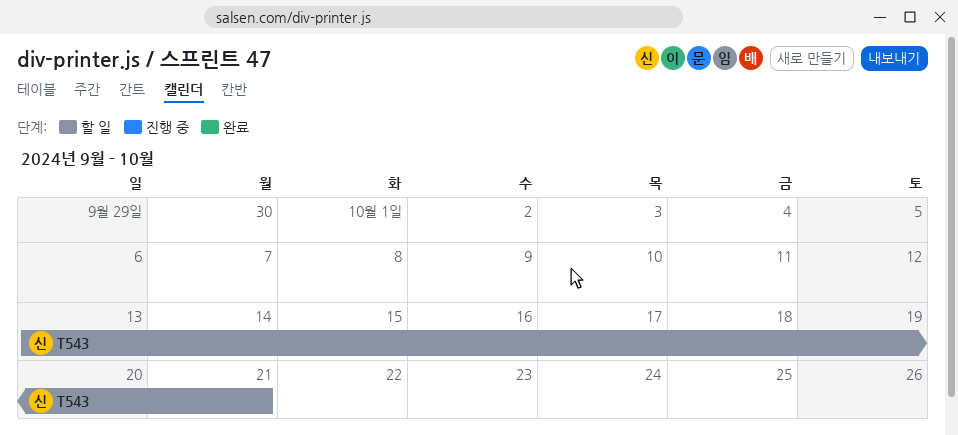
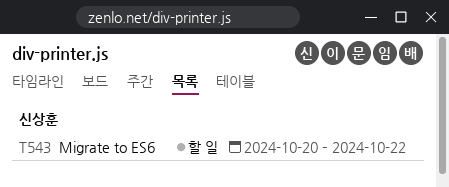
T543, start: Oct 13 -> Oct 20
T543, due: Oct 21 -> Oct 22

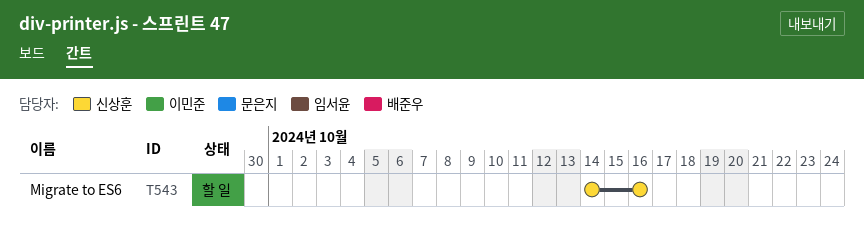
T543, start: Oct 20 -> Oct 14
T543, due: Oct 22 -> Oct 16

